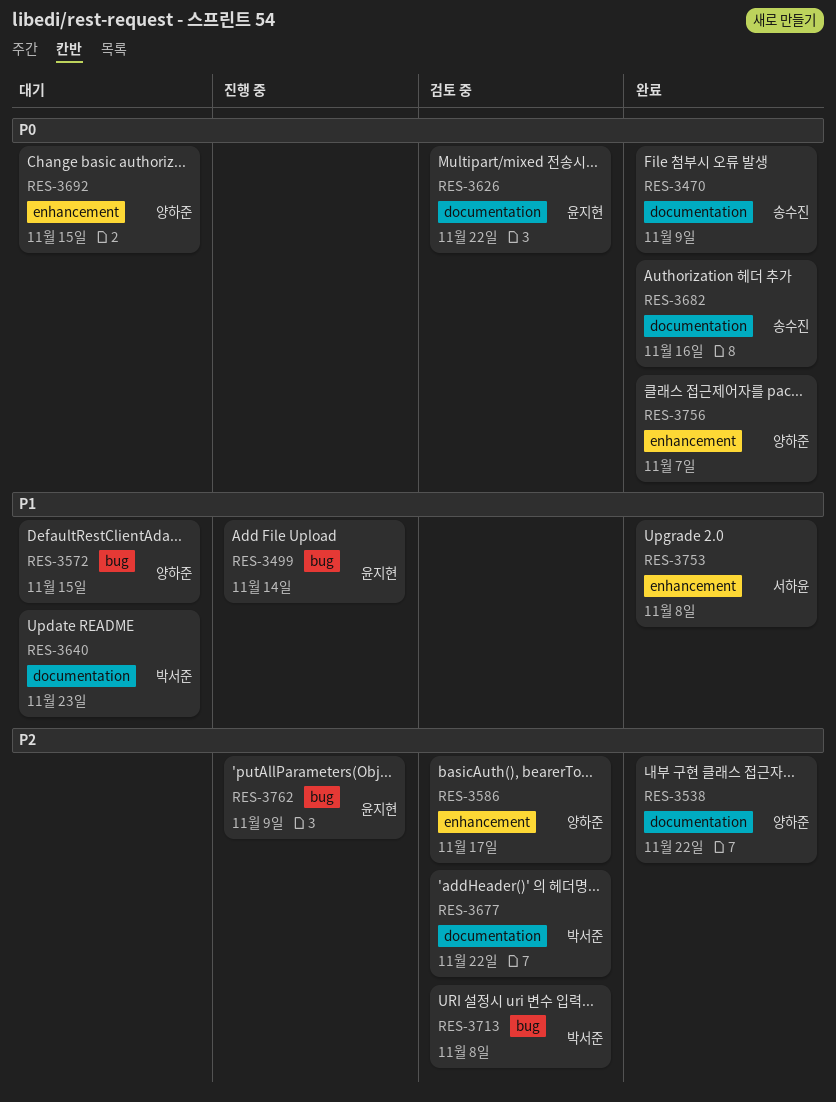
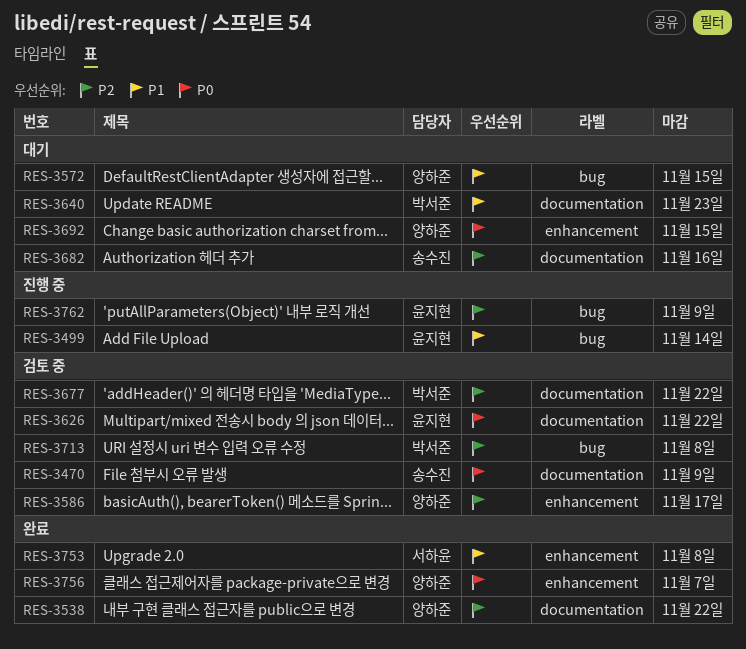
RES-3470, status: 완료 -> 검토 중
RES-3682, status: 완료 -> 대기
RES-3682, priority: P0 -> P2

